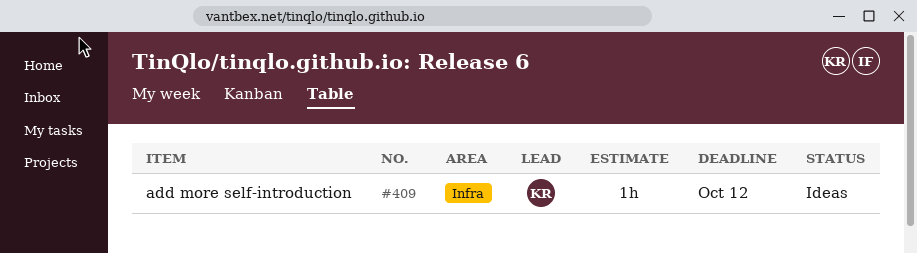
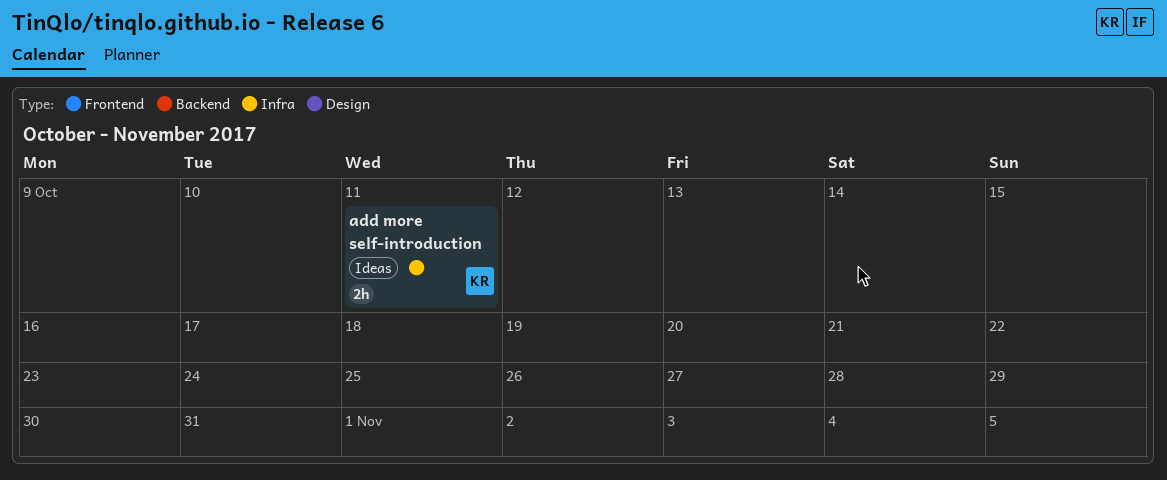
add more self-introduction, estimate: 1h -> 2h
add more self-introduction, due: Oct 12 -> Oct 11

